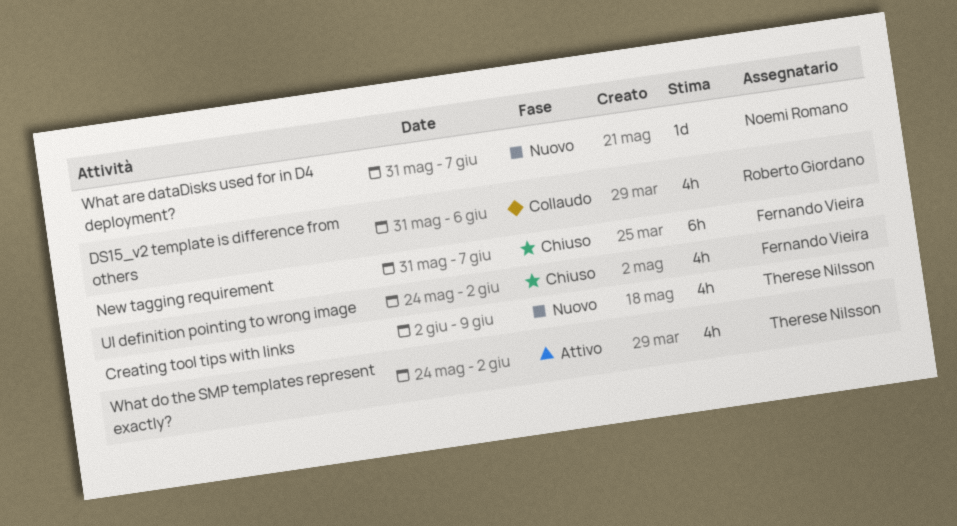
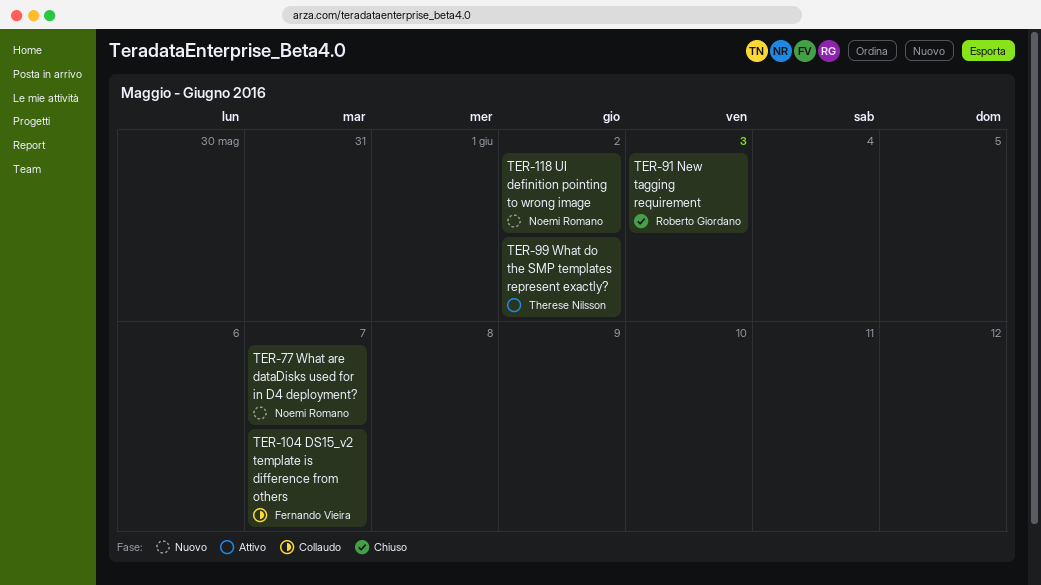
Creating tool tips with links: present -> none
DS15_v2 template is difference from others, owner: Roberto Giordano -> Fernando Vieira
DS15_v2 template is difference from others, due: Jun 6 -> Jun 7
New tagging requirement, owner: Fernando Vieira -> Roberto Giordano
New tagging requirement, due: Jun 7 -> Jun 3
UI definition pointing to wrong image, status: Chiuso -> Nuovo
UI definition pointing to wrong image, owner: Fernando Vieira -> Noemi Romano

